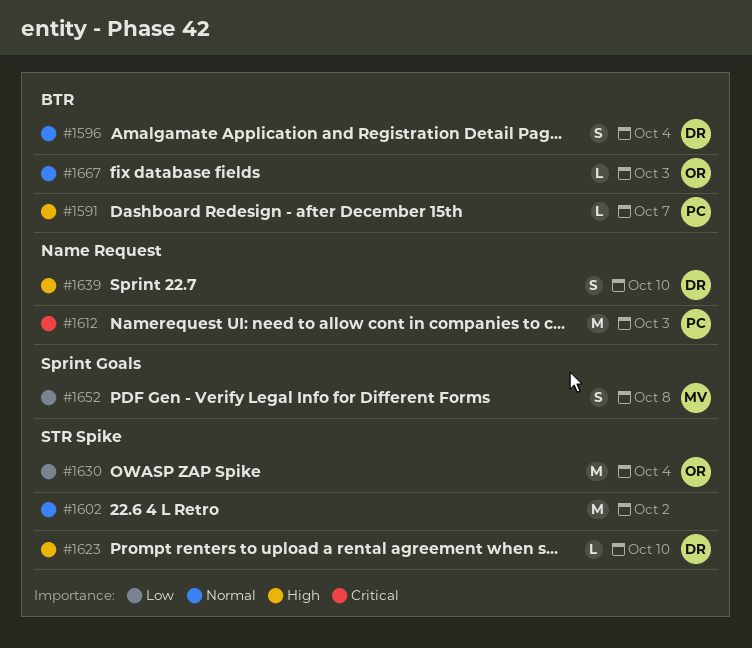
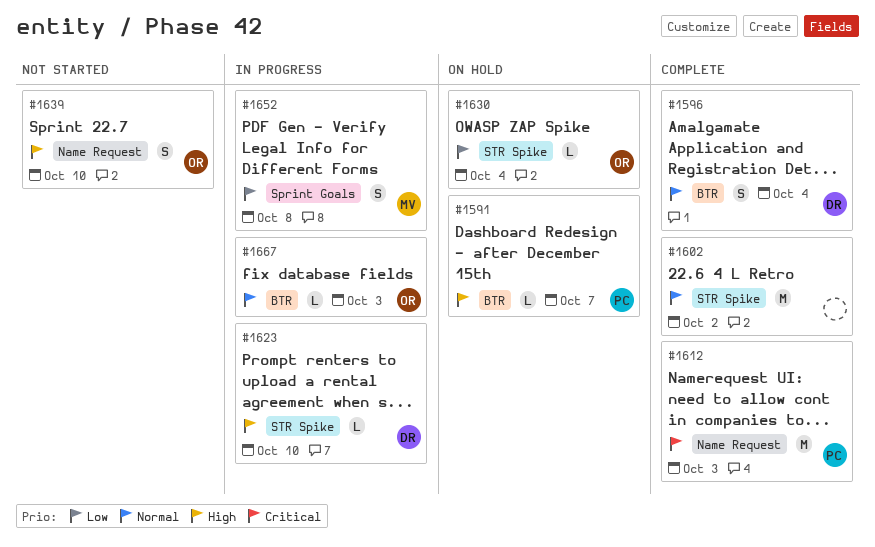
#1630, estimate: M -> L
#1639, owner: DR -> OR

